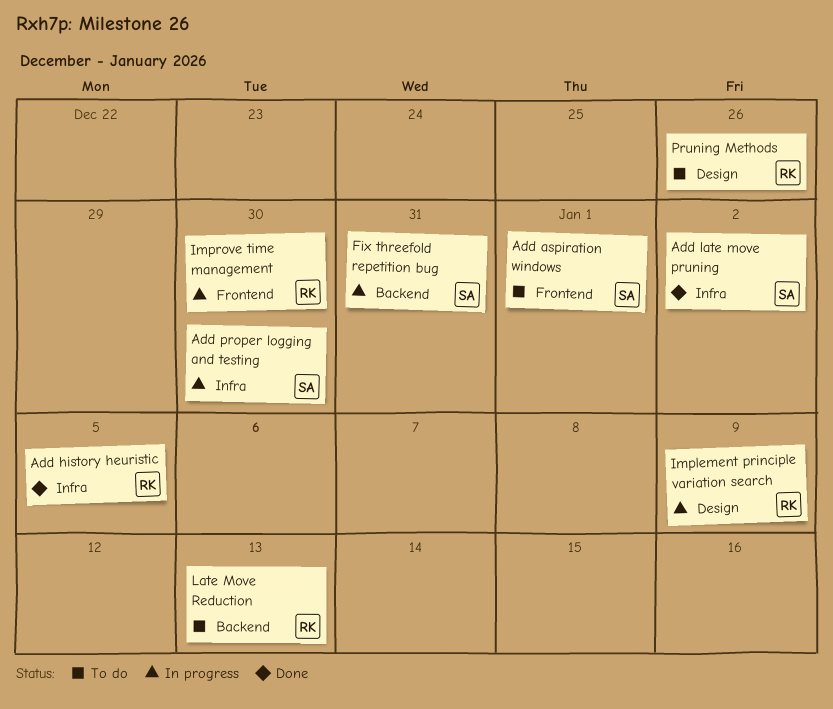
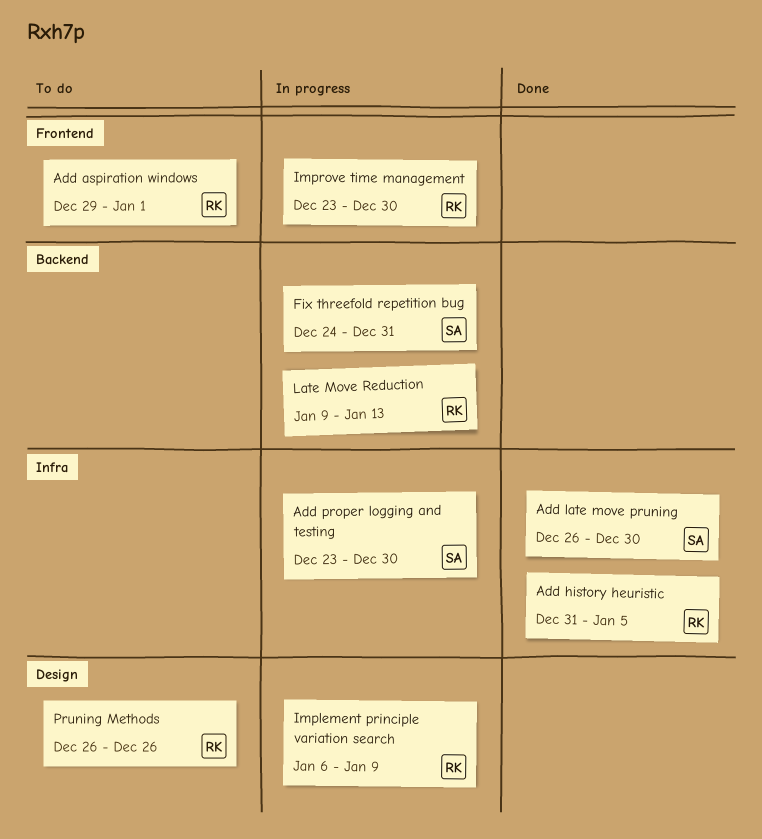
Add aspiration windows, owner: SA -> RK
Add late move pruning, due: Jan 2 -> Dec 30
Late Move Reduction, status: To do -> In progress

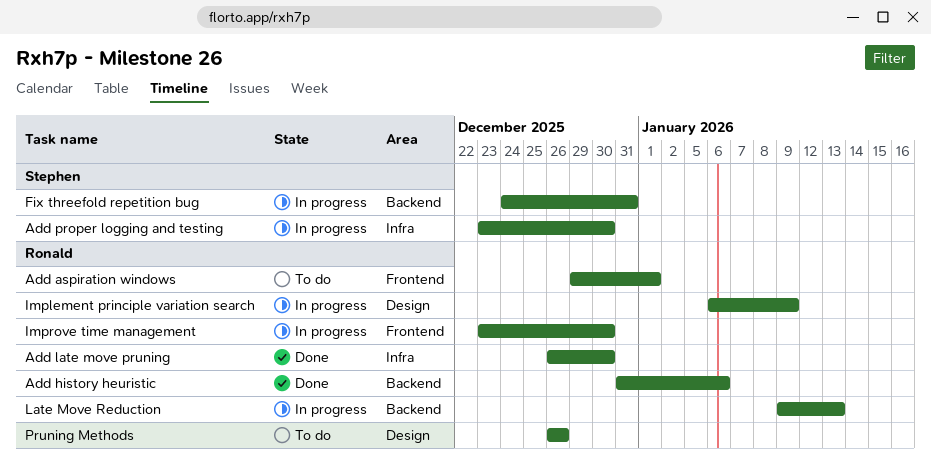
Add history heuristic, label: Infra -> Backend
Add history heuristic, due: Jan 5 -> Jan 6
Add late move pruning, owner: Stephen -> Ronald

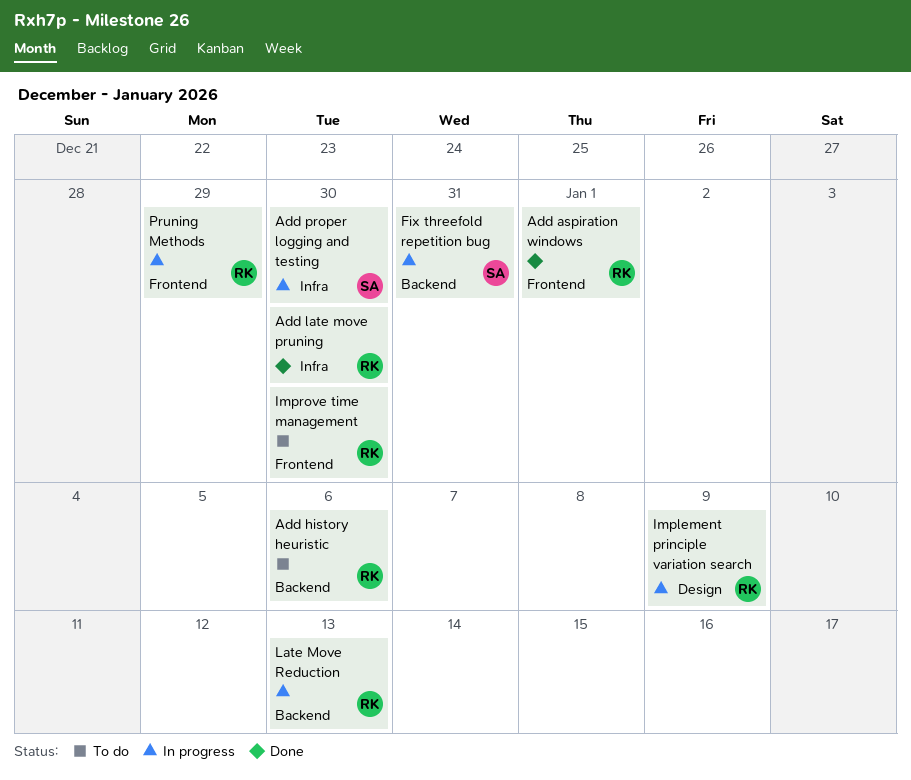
Add aspiration windows, status: To do -> Done
Add history heuristic, status: Done -> To do
Improve time management, status: In progress -> To do
Pruning Methods, status: To do -> In progress
Pruning Methods, label: Design -> Frontend
Pruning Methods, due: Dec 26 -> Dec 29

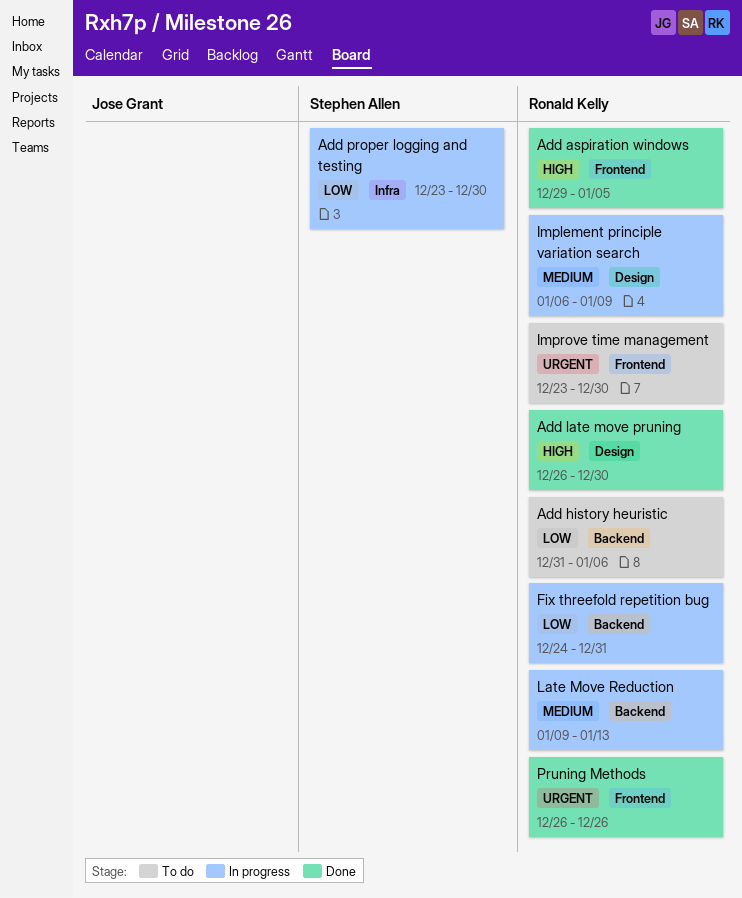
Add aspiration windows, due: Jan 1 -> Jan 5
Add late move pruning, label: Infra -> Design
Fix threefold repetition bug, owner: Stephen Allen -> Ronald Kelly
Pruning Methods, status: In progress -> Done
Pruning Methods, due: Dec 29 -> Dec 26

